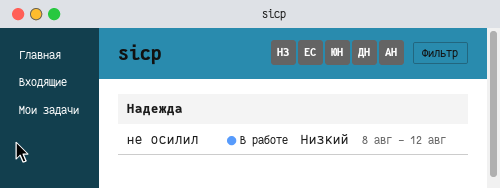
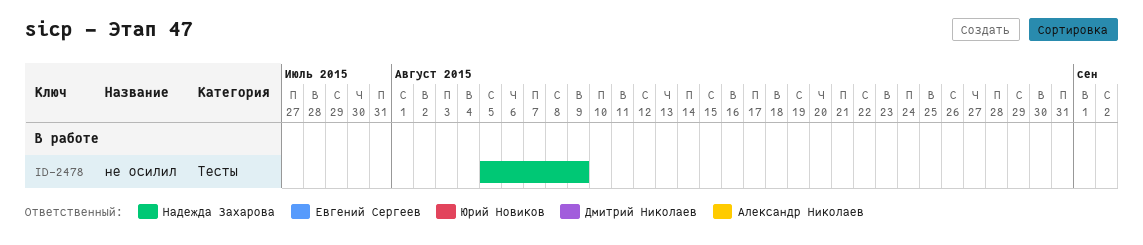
не осилил, start: Aug 8 -> Aug 5
не осилил, due: Aug 12 -> Aug 9

